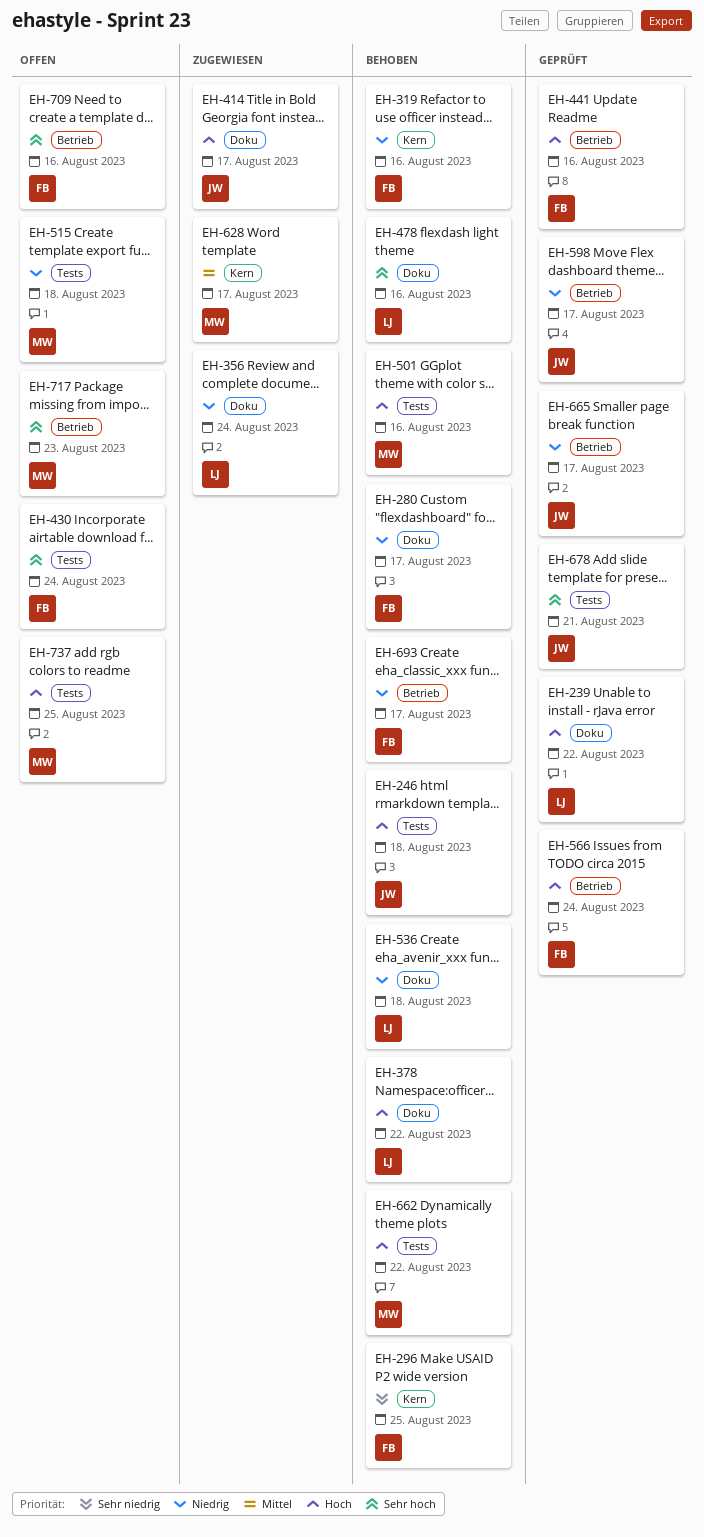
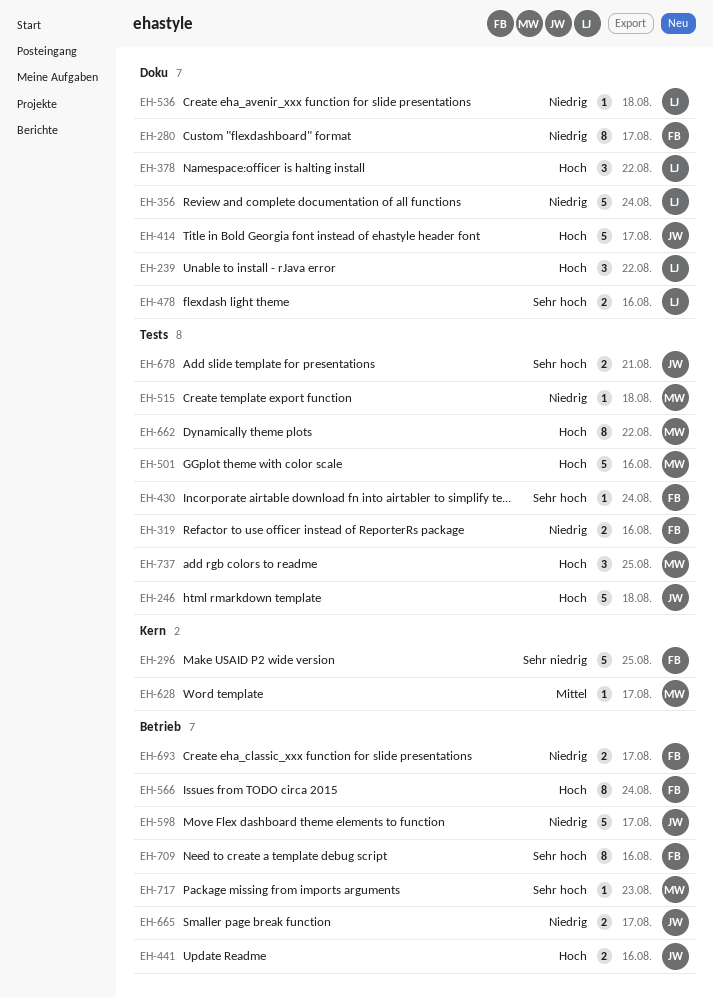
EH-319, label: Kern -> Tests
EH-441, owner: FB -> JW

